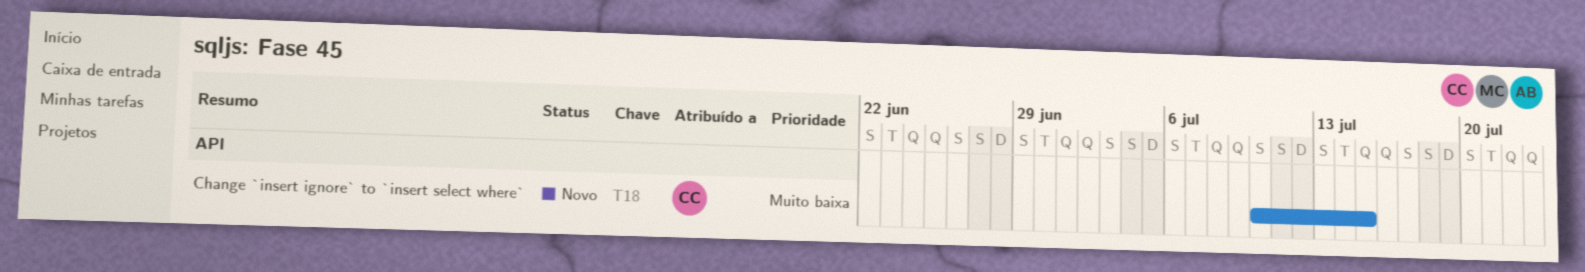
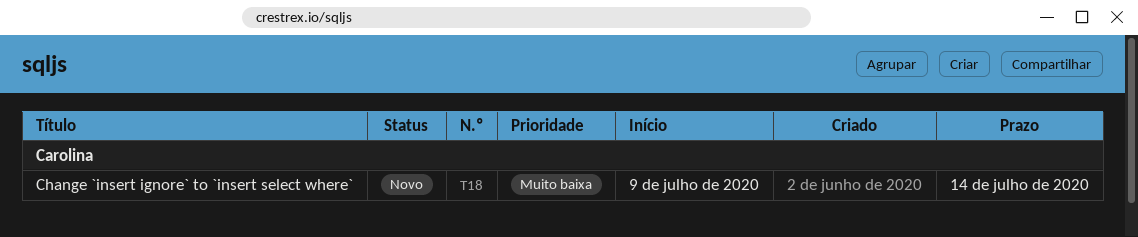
T18, start: Jul 10 -> Jul 9
T18, due: Jul 15 -> Jul 14

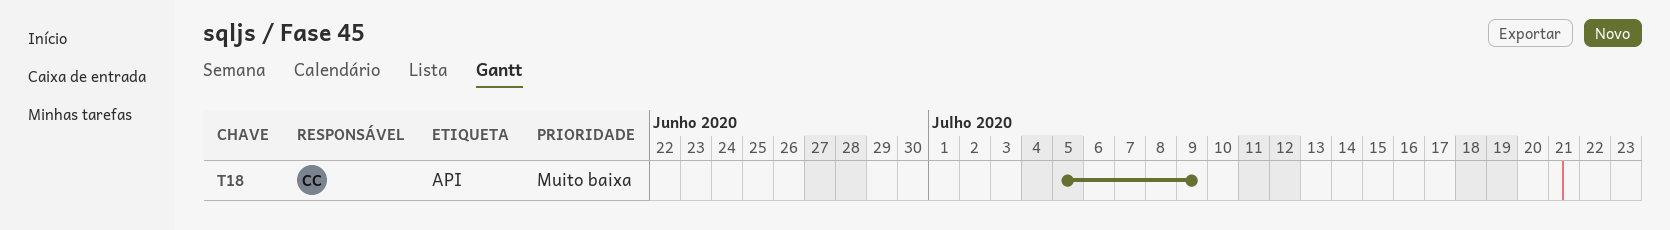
T18, start: Jul 9 -> Jul 5
T18, due: Jul 14 -> Jul 9

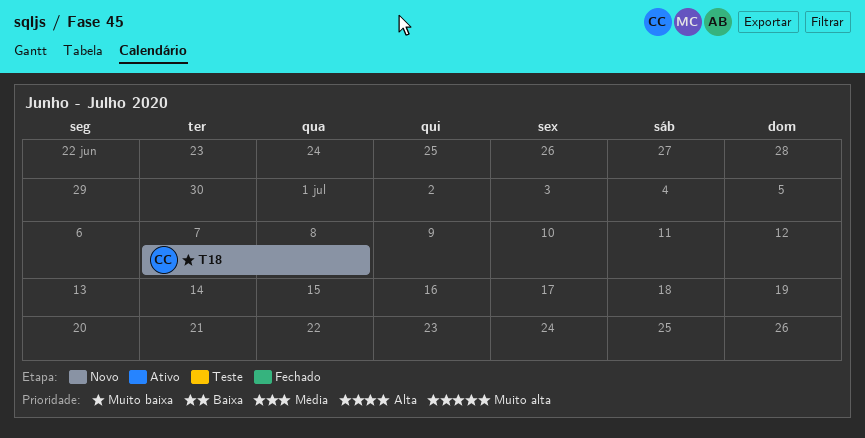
T18, start: Jul 5 -> Jul 7
T18, due: Jul 9 -> Jul 8

